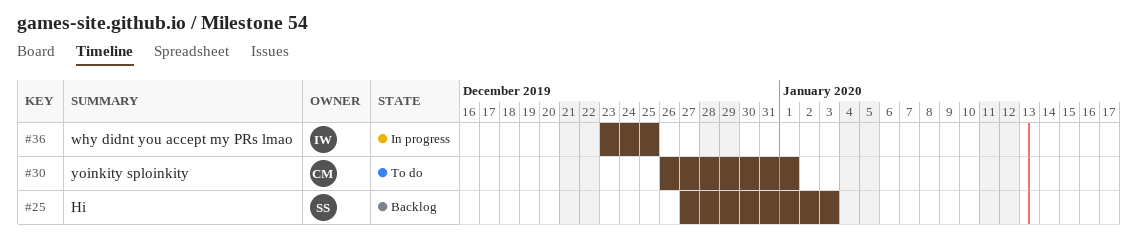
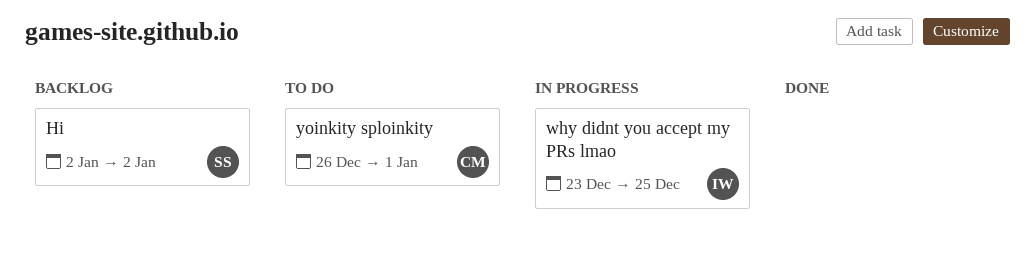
Hi, start: Dec 27 -> Jan 2
Hi, due: Jan 3 -> Jan 2

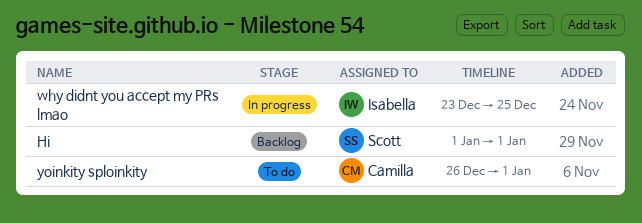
Hi, start: Jan 2 -> Jan 1
Hi, due: Jan 2 -> Jan 1

